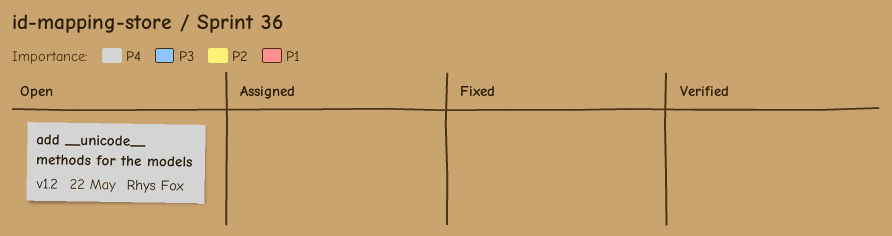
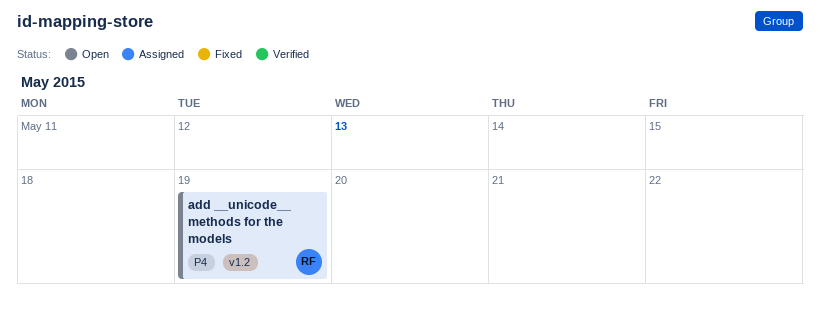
add __unicode__ methods for the models, due: May 22 -> May 19

